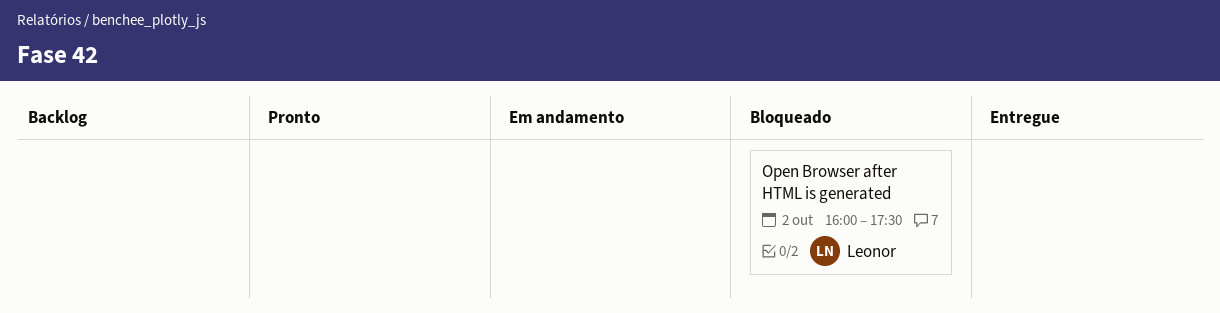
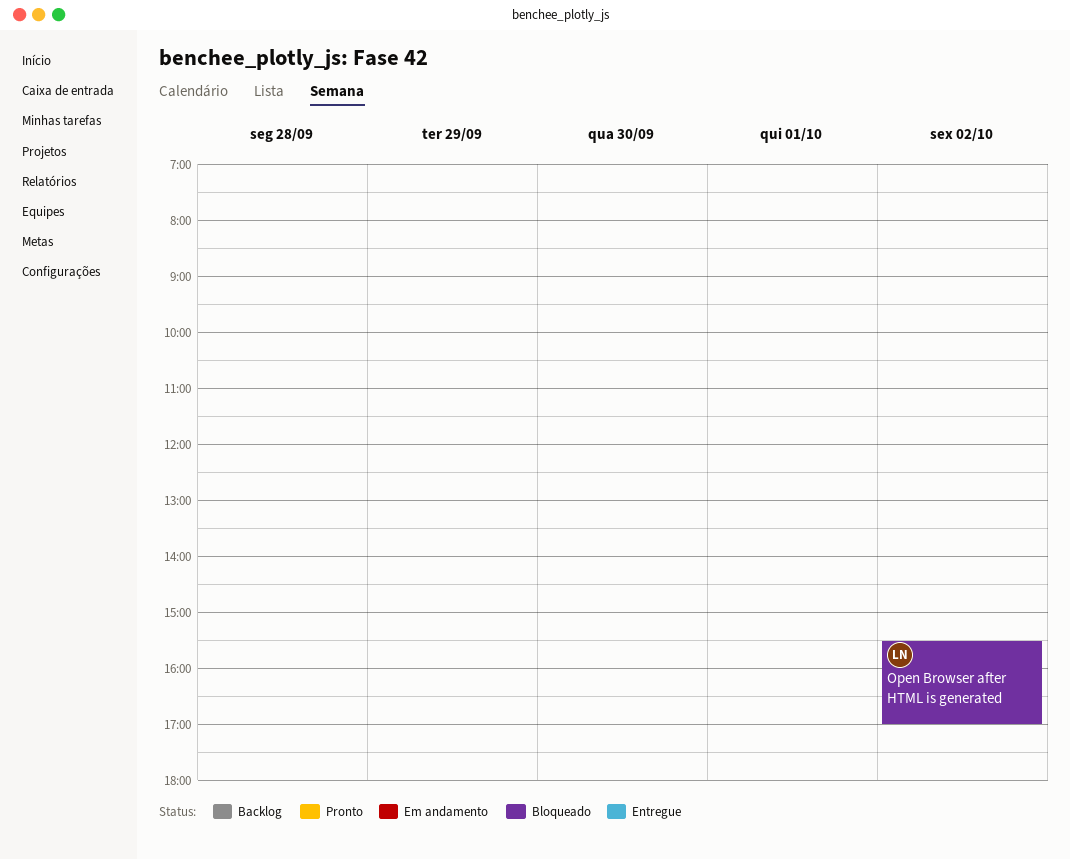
Open Browser after HTML is generated, begins: 16:00 -> 15:30
Open Browser after HTML is generated, ends: 17:30 -> 17:00

